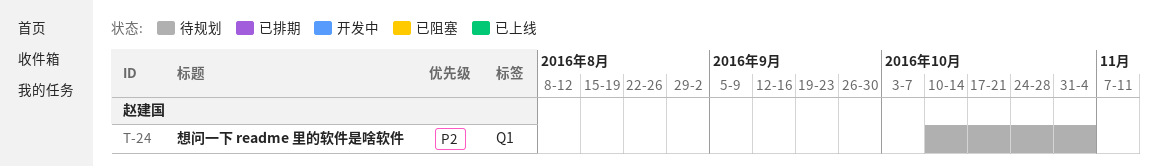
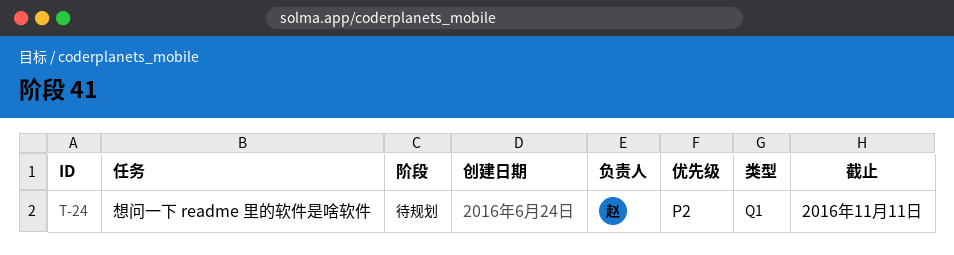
T-24, due: Nov 4 -> Nov 11

